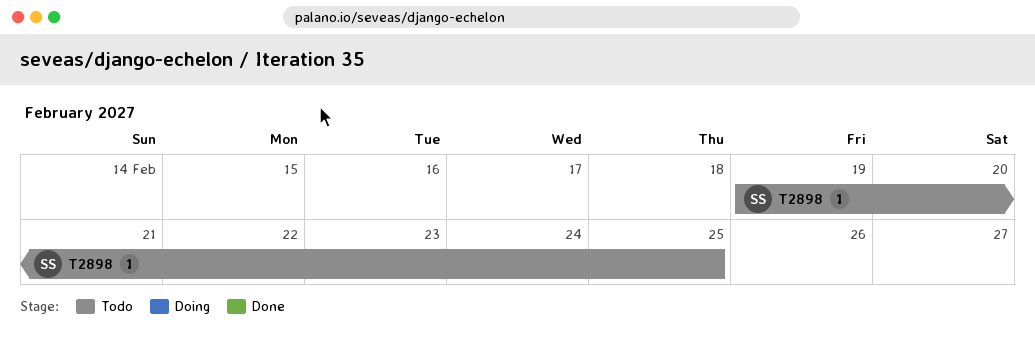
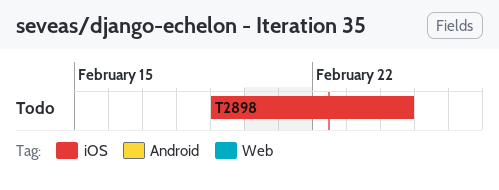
T2898, due: Feb 25 -> Feb 24

